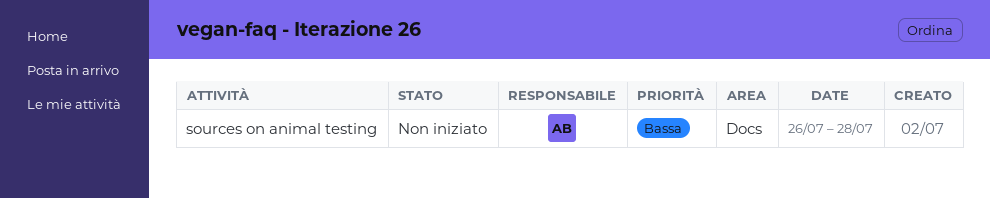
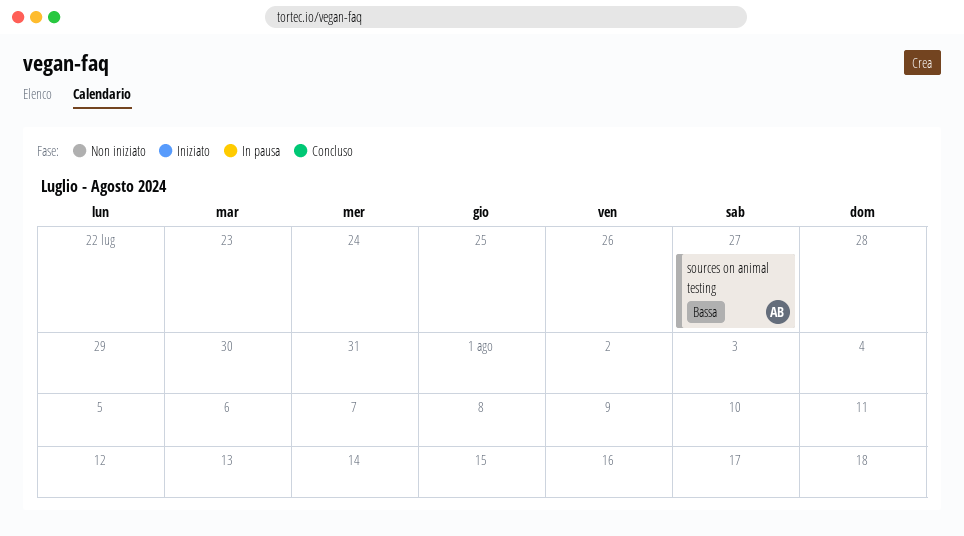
sources on animal testing, due: Jul 28 -> Jul 27

